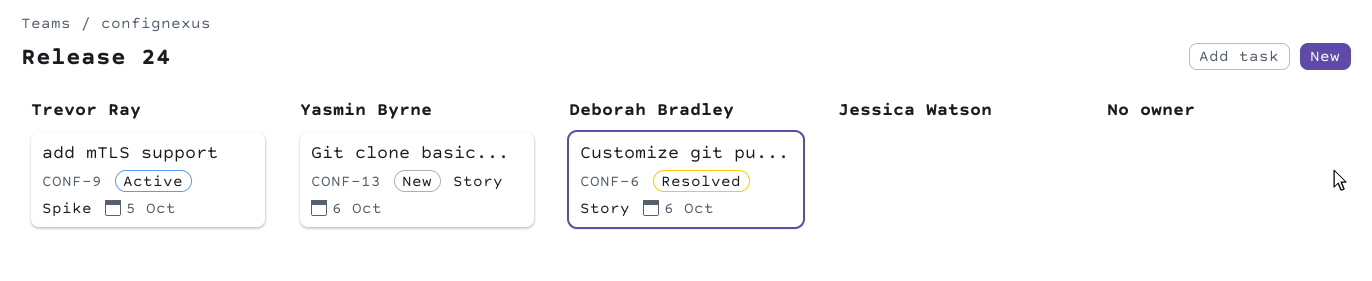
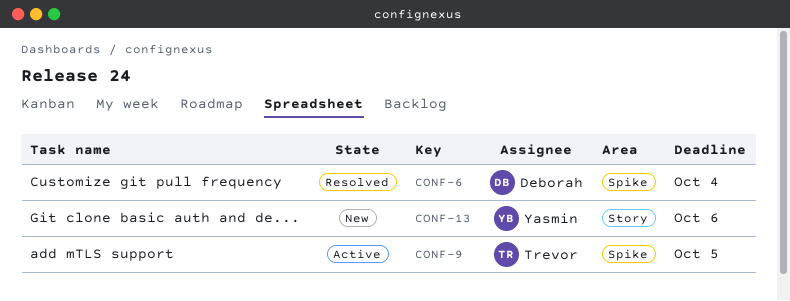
CONF-6, label: Story -> Spike
CONF-6, due: Oct 6 -> Oct 4

